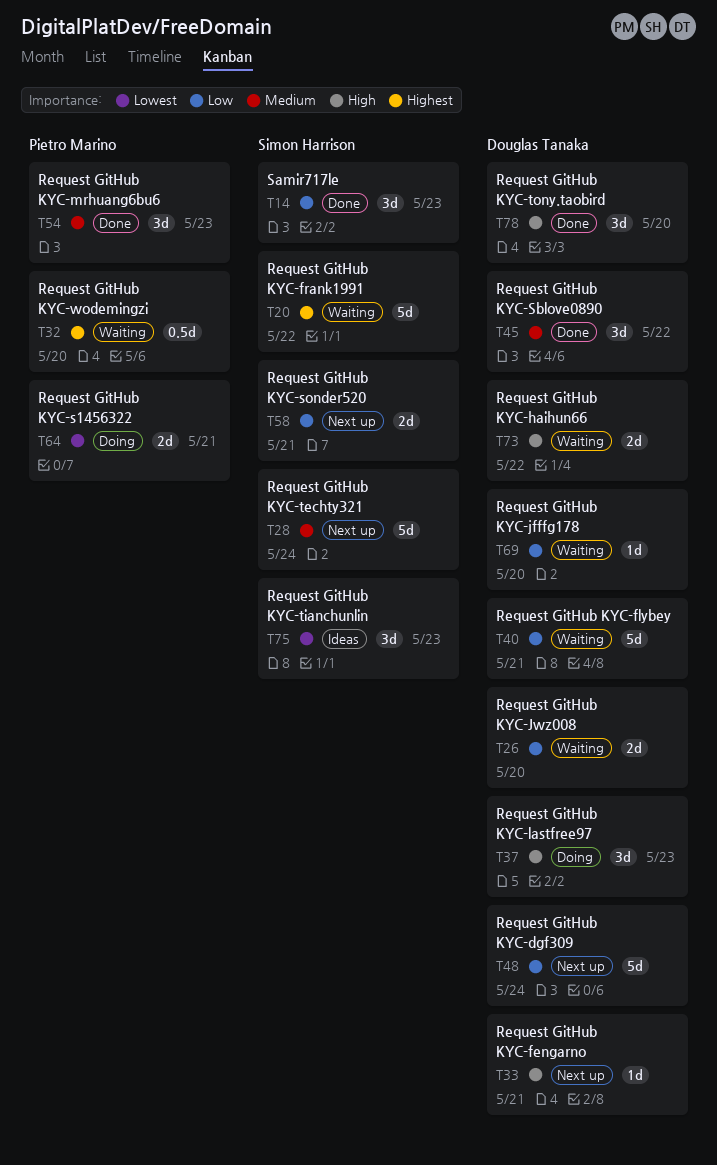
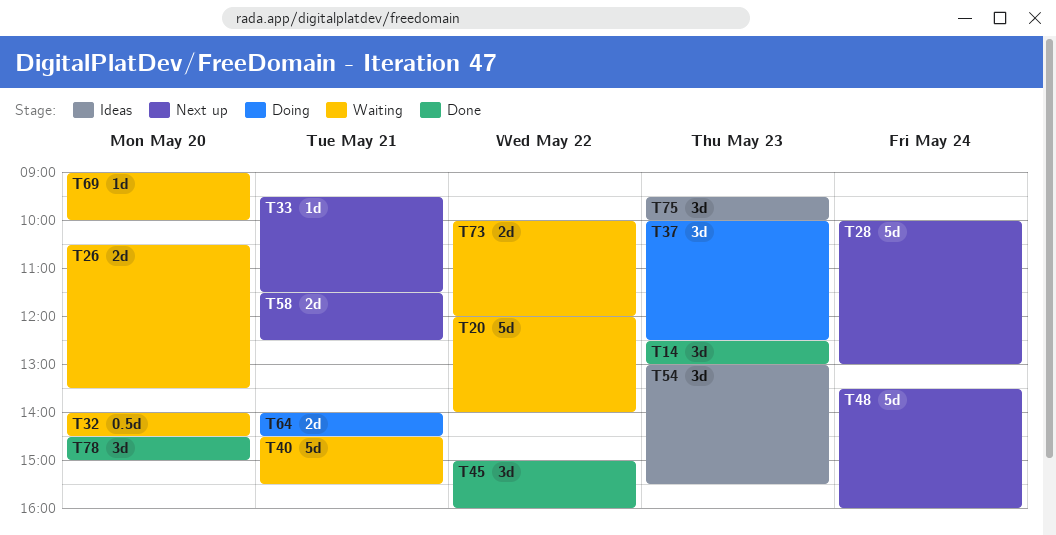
T54, status: Done -> Ideas

